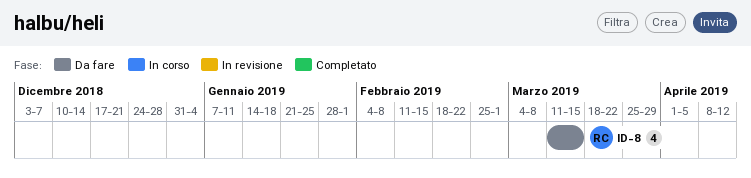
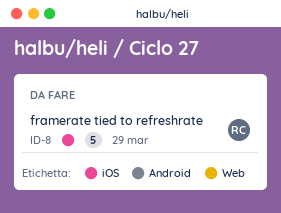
ID-8, estimate: 4 -> 5
ID-8, due: Mar 15 -> Mar 29

